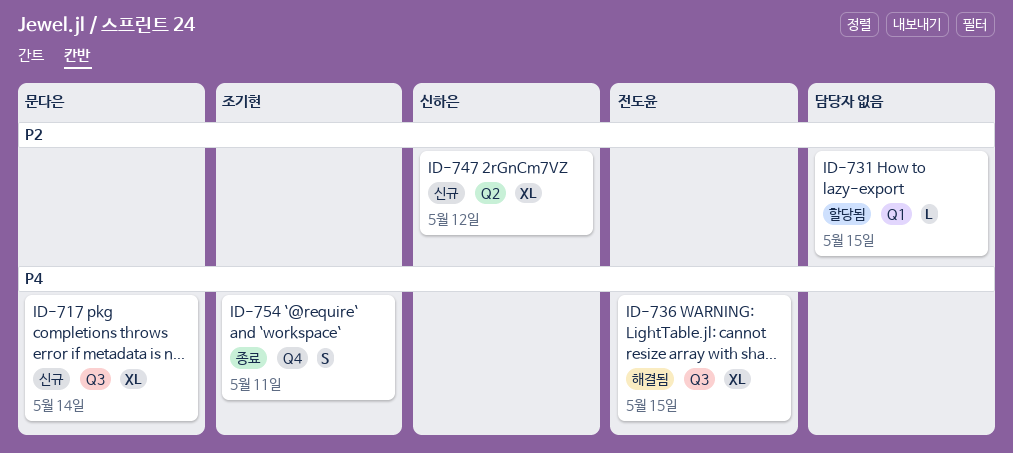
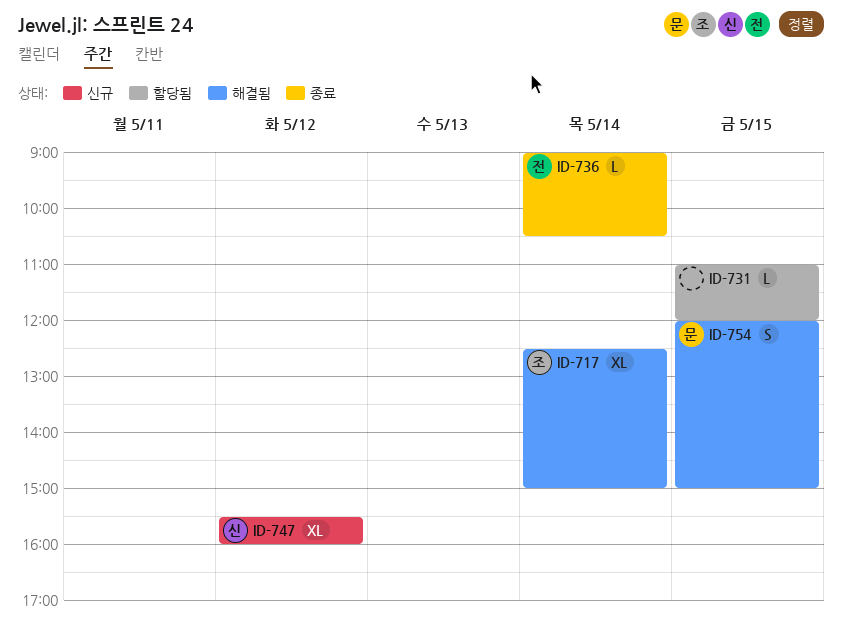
ID-717, status: 신규 -> 해결됨
ID-717, owner: 문다은 -> 조기현
ID-736, status: 해결됨 -> 종료
ID-736, estimate: XL -> L
ID-736, day: May 15 -> May 14
ID-754, status: 종료 -> 해결됨
ID-754, owner: 조기현 -> 문다은
ID-754, day: May 11 -> May 15

